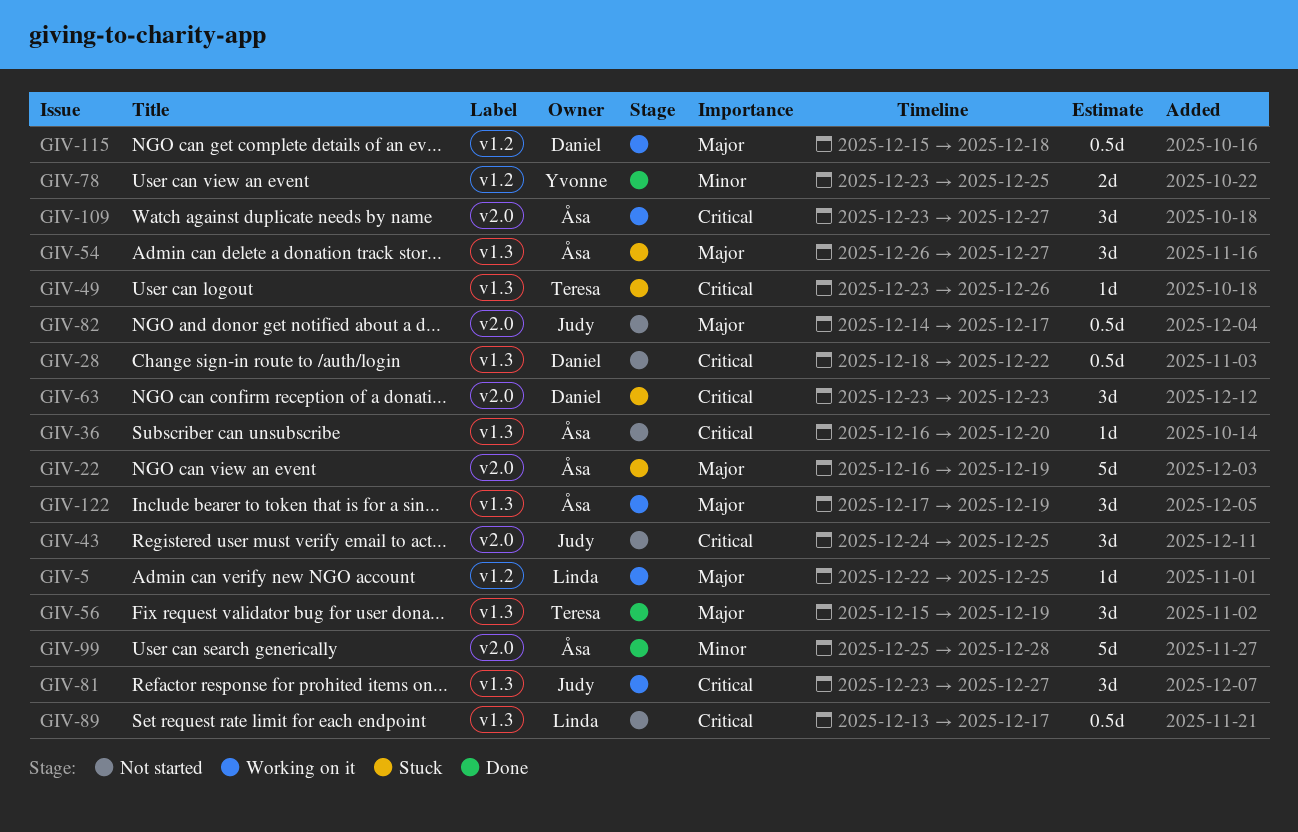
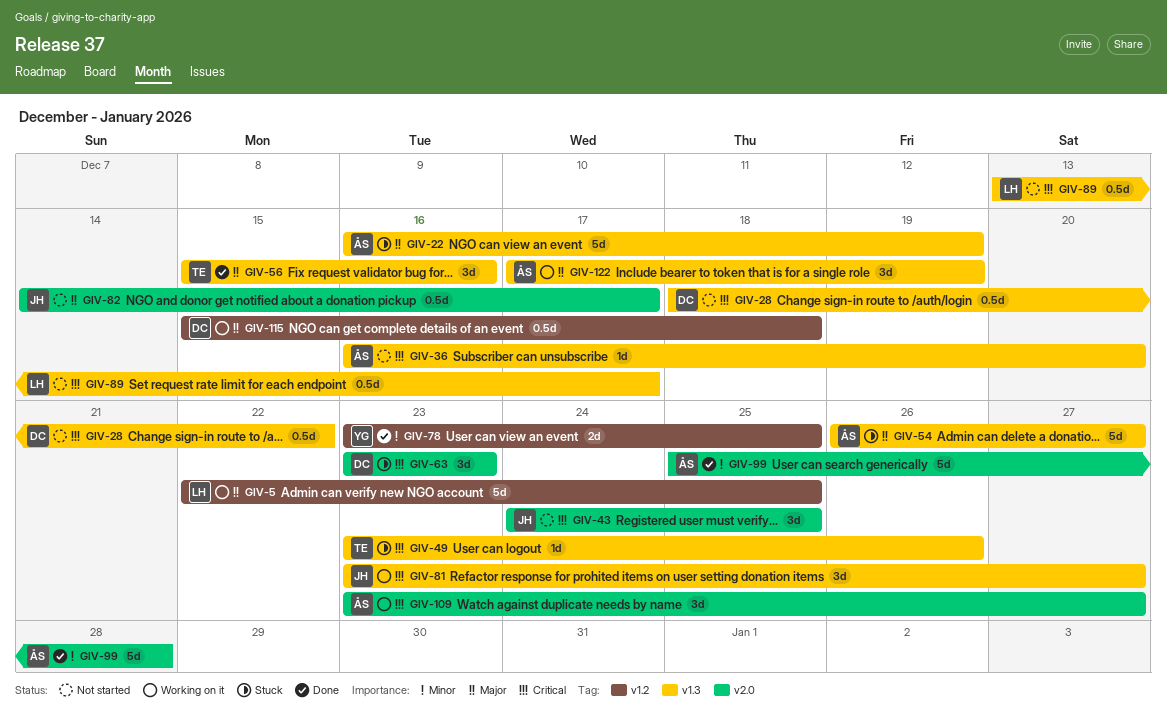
GIV-5, estimate: 1d -> 5d
GIV-22, label: v2.0 -> v1.3
GIV-54, estimate: 3d -> 5d
GIV-56, due: Dec 19 -> Dec 16

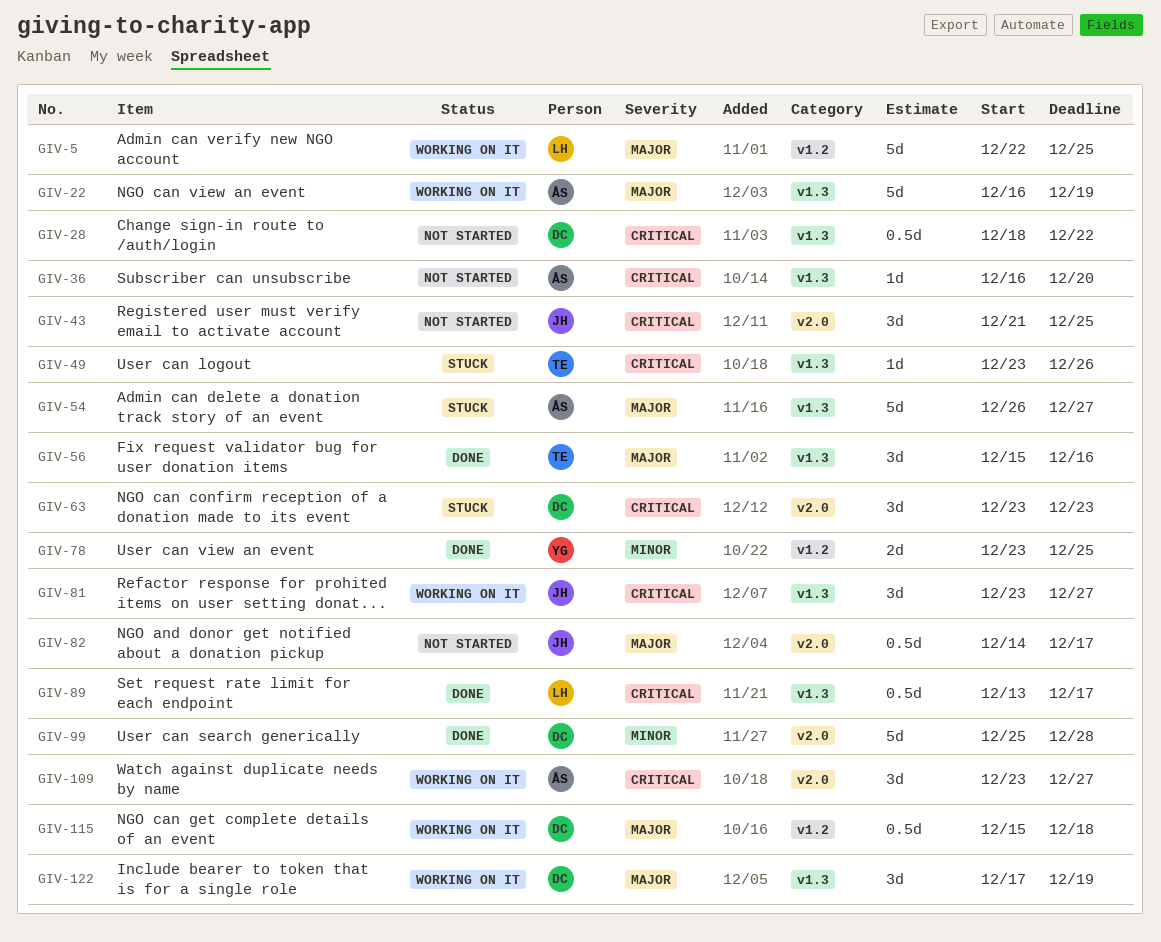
GIV-22, status: Stuck -> Working on it
GIV-43, start: Dec 24 -> Dec 21
GIV-89, status: Not started -> Done
GIV-99, owner: ÅS -> DC
GIV-122, owner: ÅS -> DC

